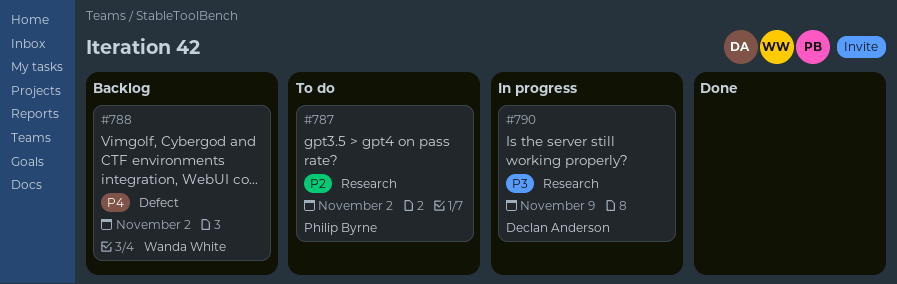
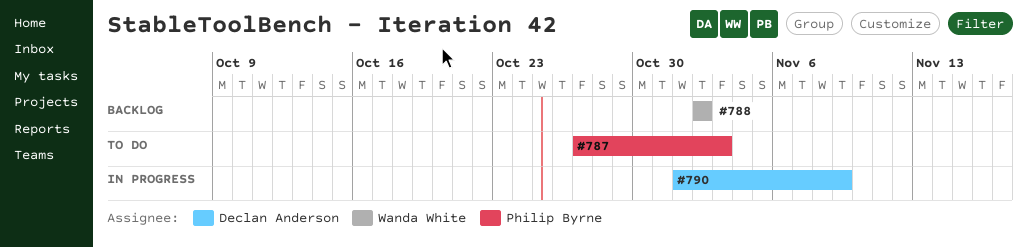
#787, due: Nov 2 -> Nov 3

